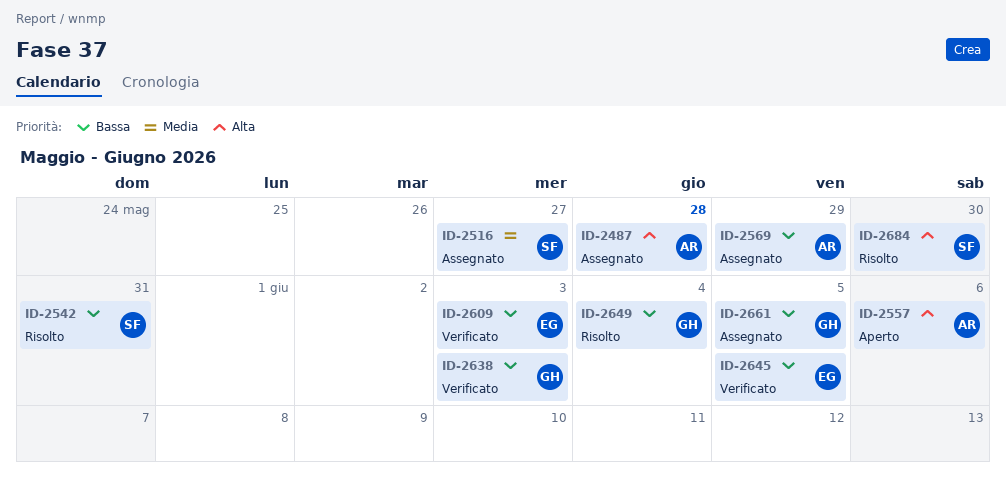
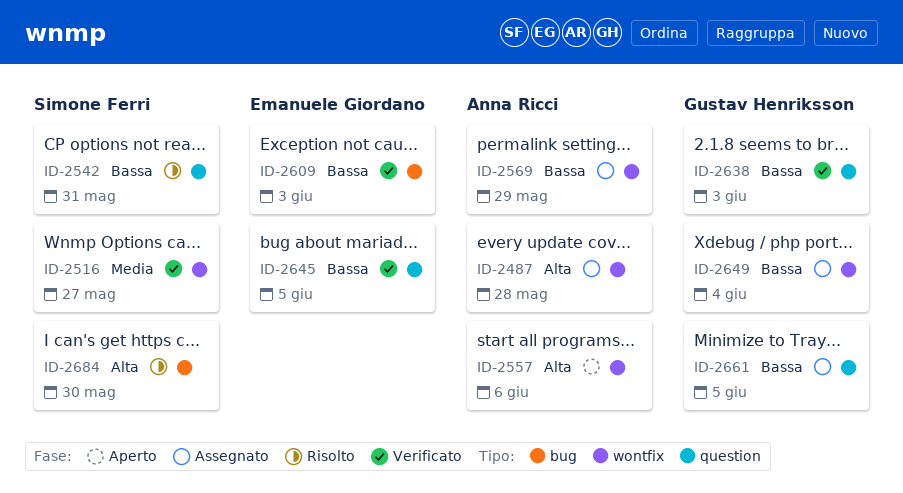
ID-2516, status: Assegnato -> Verificato
ID-2649, status: Risolto -> Assegnato

